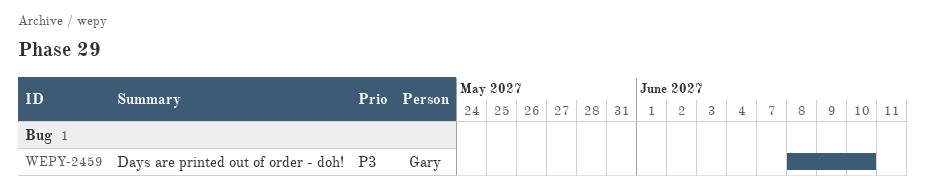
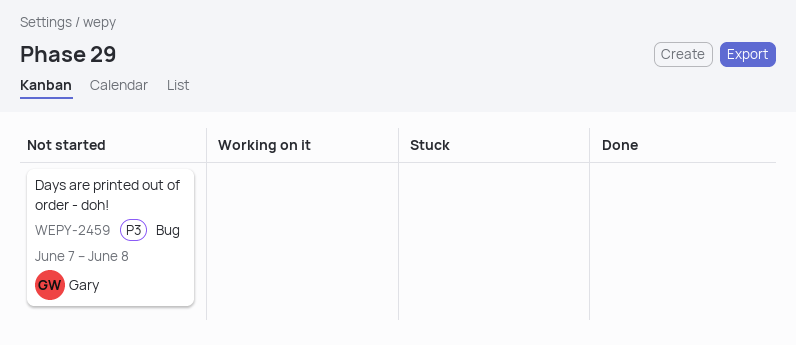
WEPY-2459, start: Jun 8 -> Jun 7
WEPY-2459, due: Jun 10 -> Jun 8

